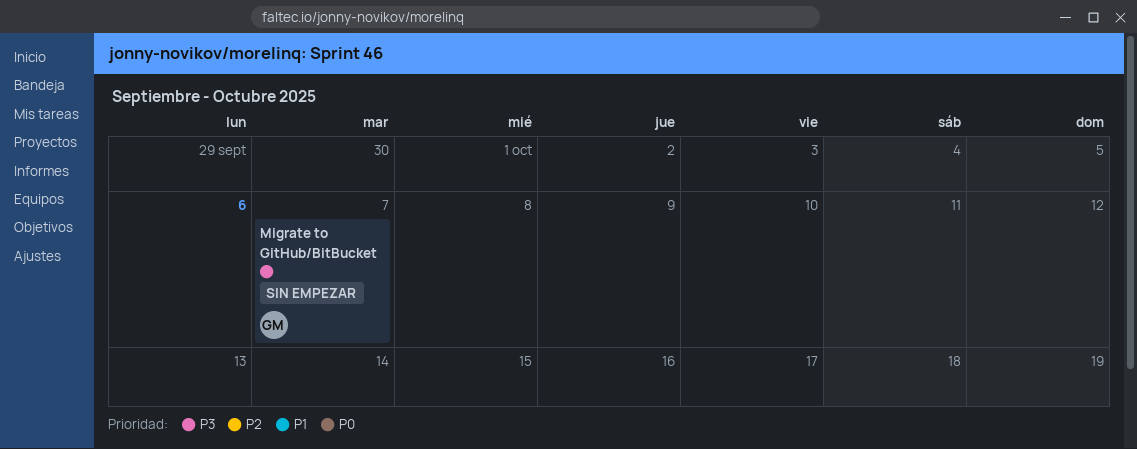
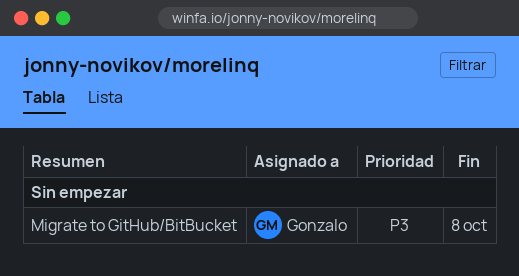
Migrate to GitHub/BitBucket, due: Oct 7 -> Oct 8

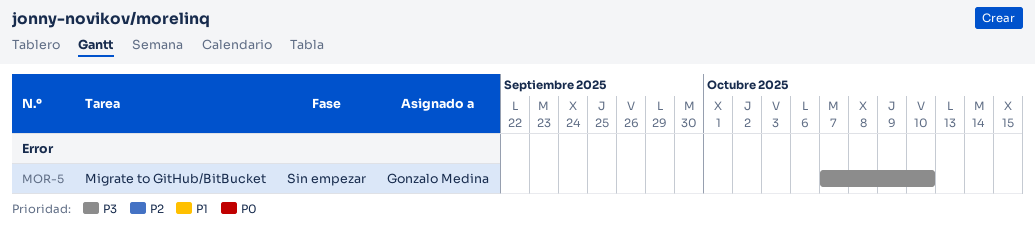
Migrate to GitHub/BitBucket, due: Oct 8 -> Oct 10

